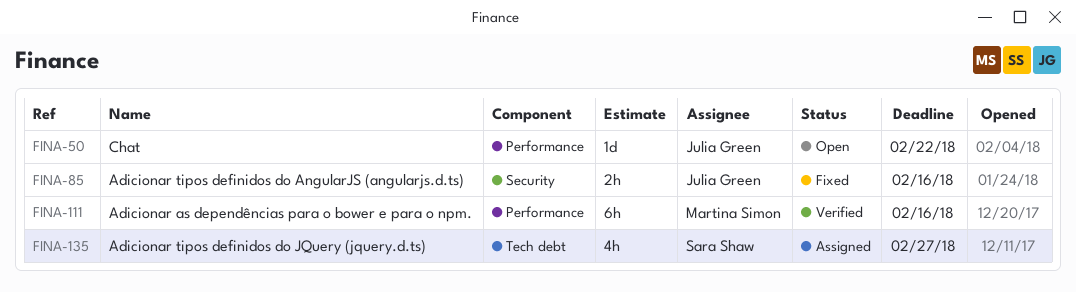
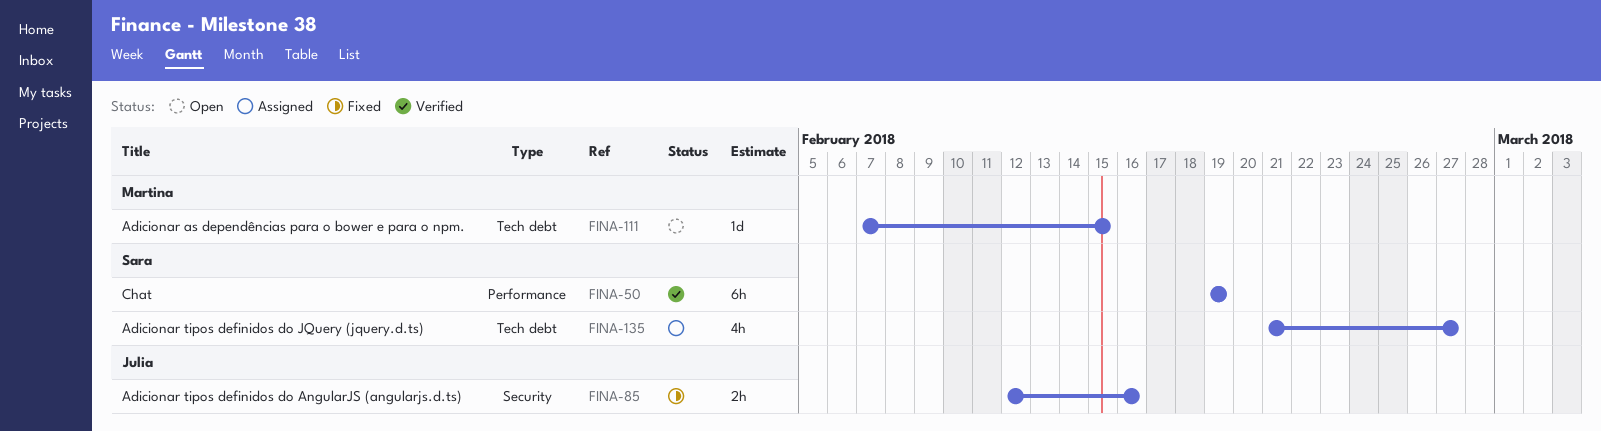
FINA-50, status: Open -> Verified
FINA-50, owner: Julia Green -> Sara Shaw
FINA-50, estimate: 1d -> 6h
FINA-50, due: Feb 22 -> Feb 19
FINA-111, status: Verified -> Open
FINA-111, label: Performance -> Tech debt
FINA-111, estimate: 6h -> 1d
FINA-111, due: Feb 16 -> Feb 15

